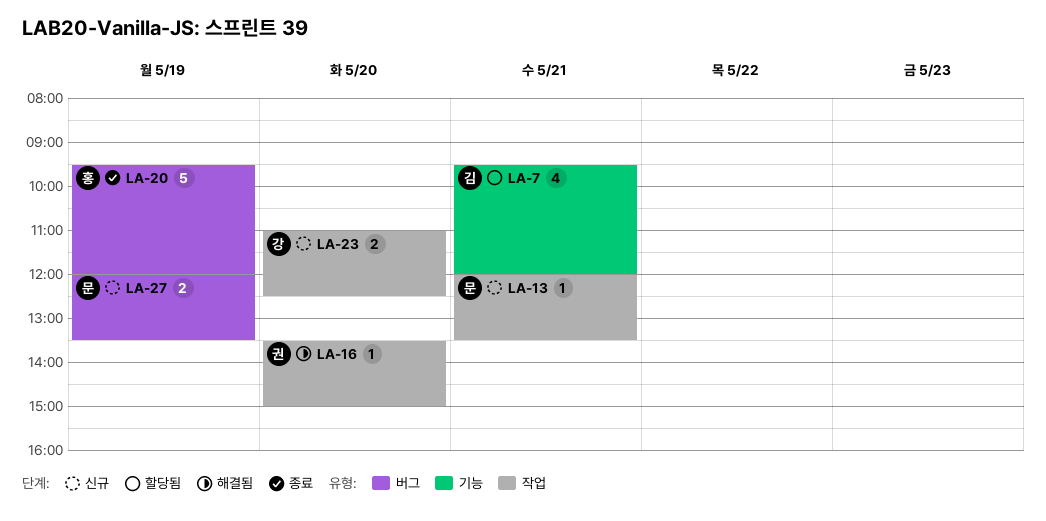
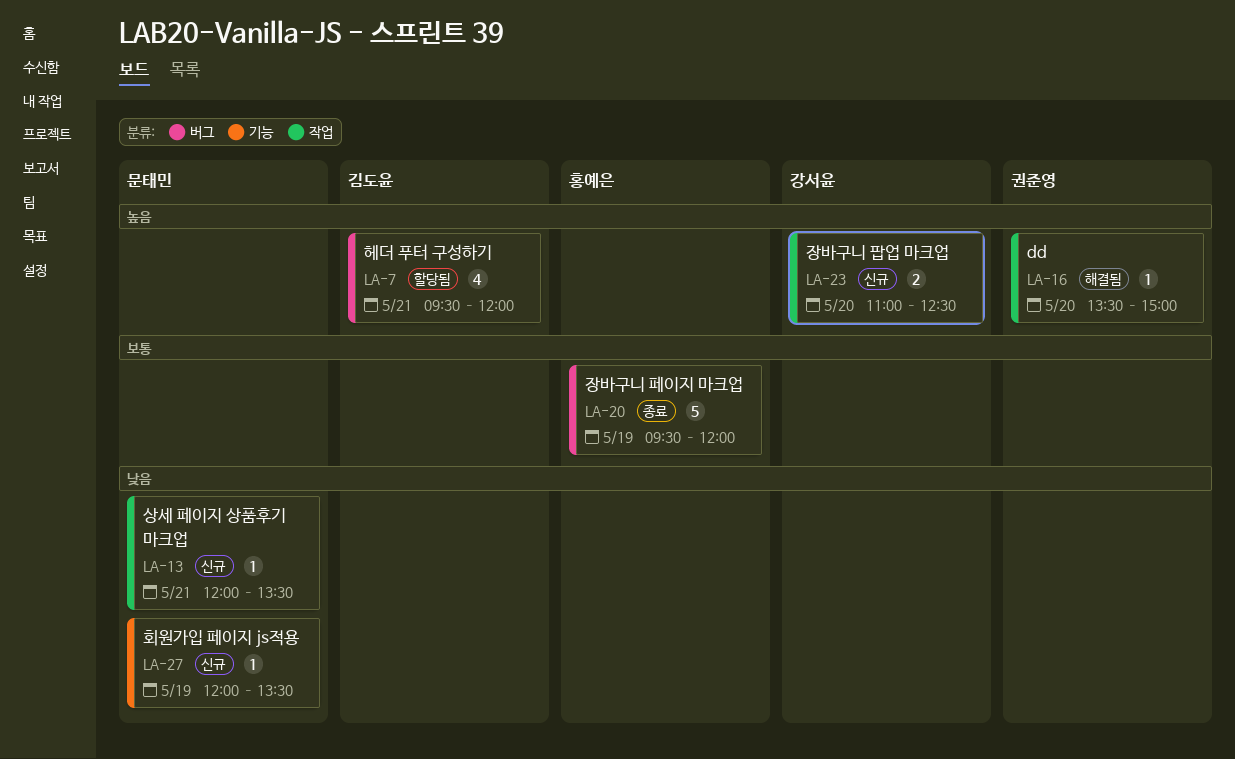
LA-7, label: 기능 -> 버그
LA-27, label: 버그 -> 기능
LA-27, estimate: 2 -> 1

